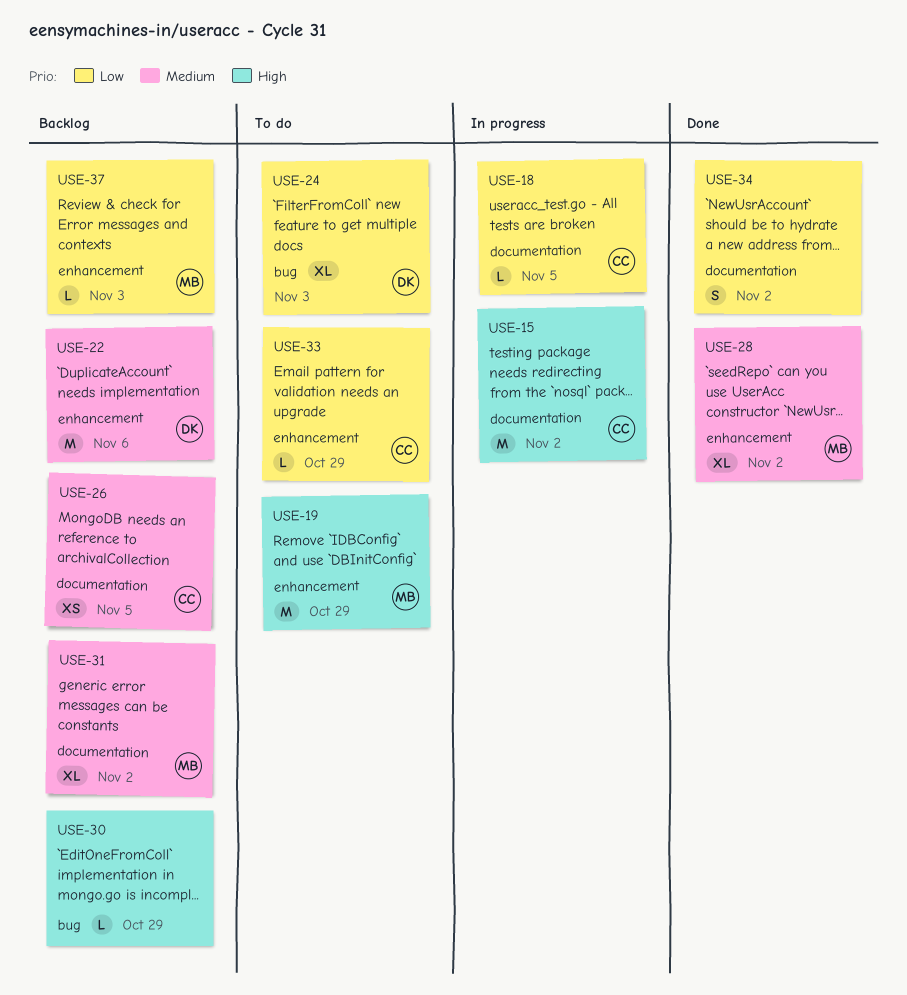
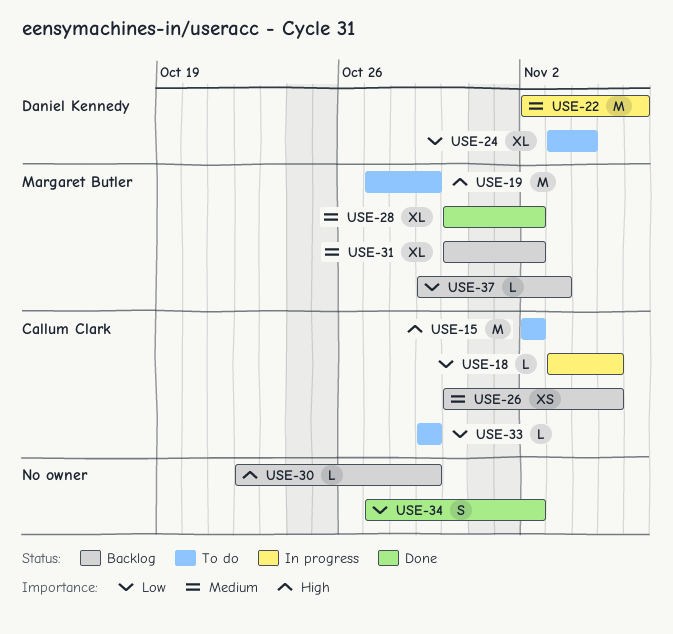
USE-15, status: In progress -> To do
USE-22, status: Backlog -> In progress
USE-24, due: Nov 3 -> Nov 4

